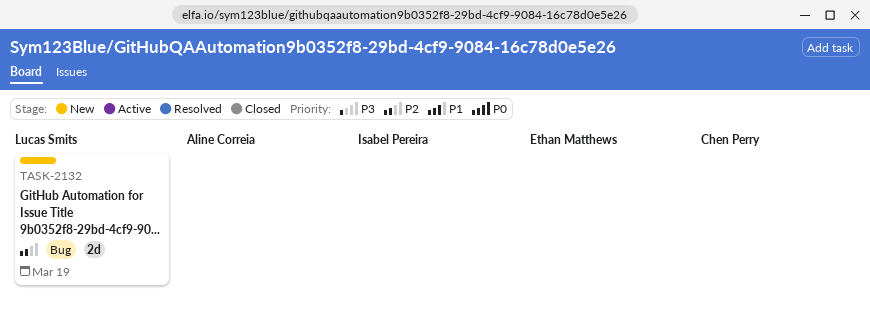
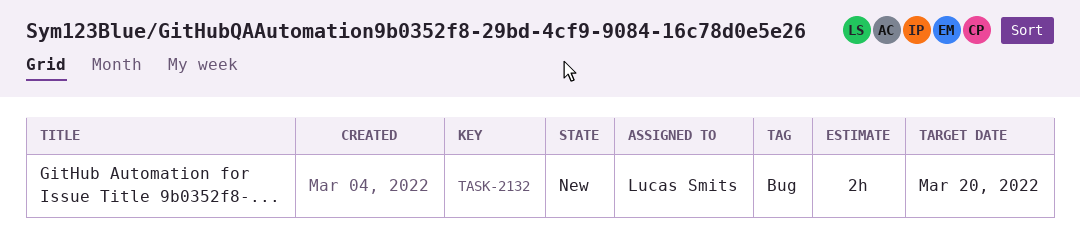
TASK-2132, estimate: 2d -> 2h
TASK-2132, due: Mar 19 -> Mar 20

